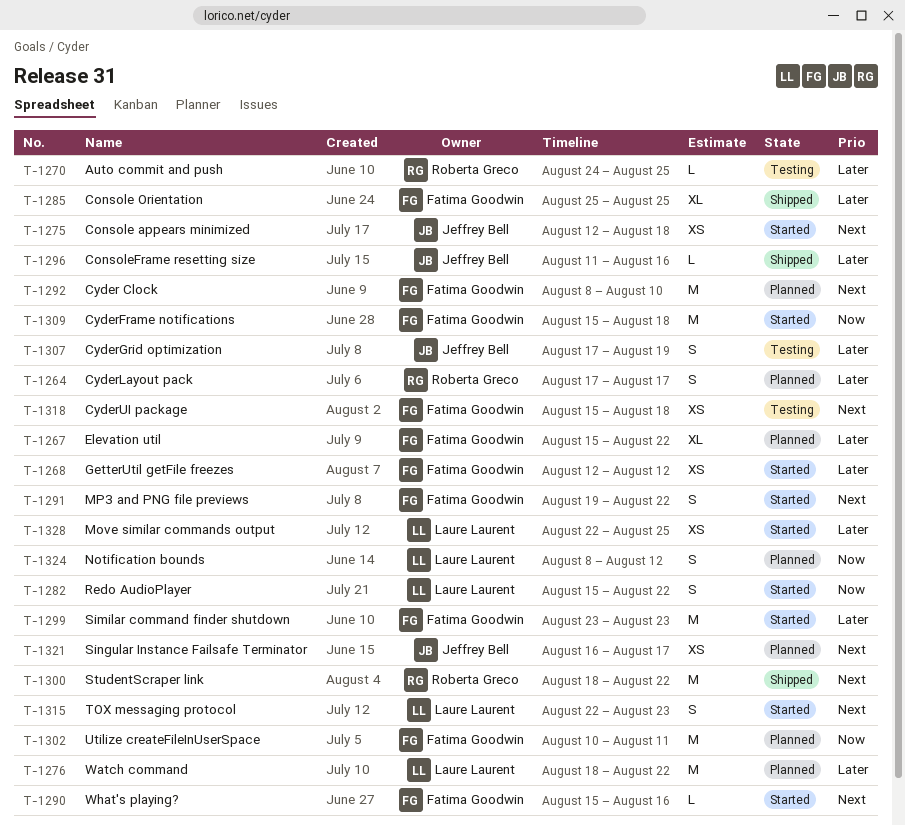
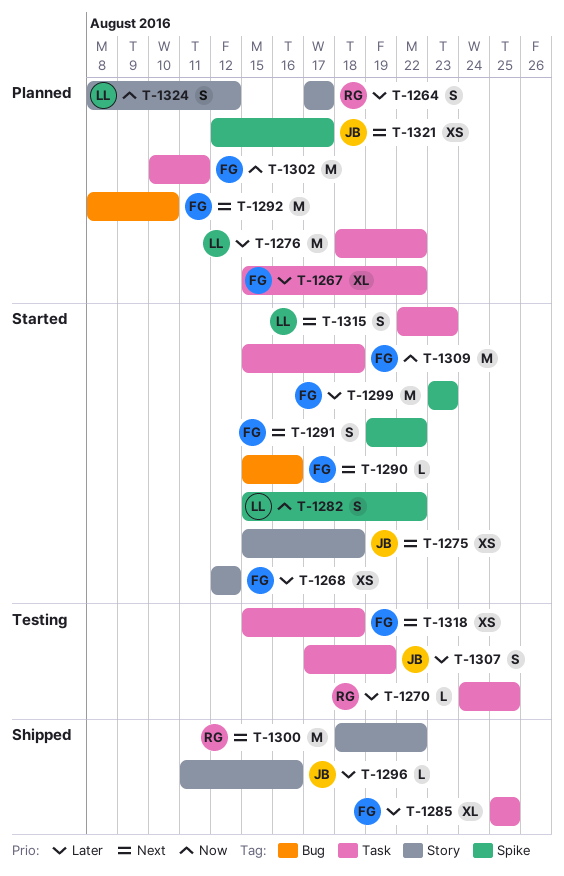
T-1275, start: Aug 12 -> Aug 15
T-1321, start: Aug 16 -> Aug 12
T-1328: present -> none

